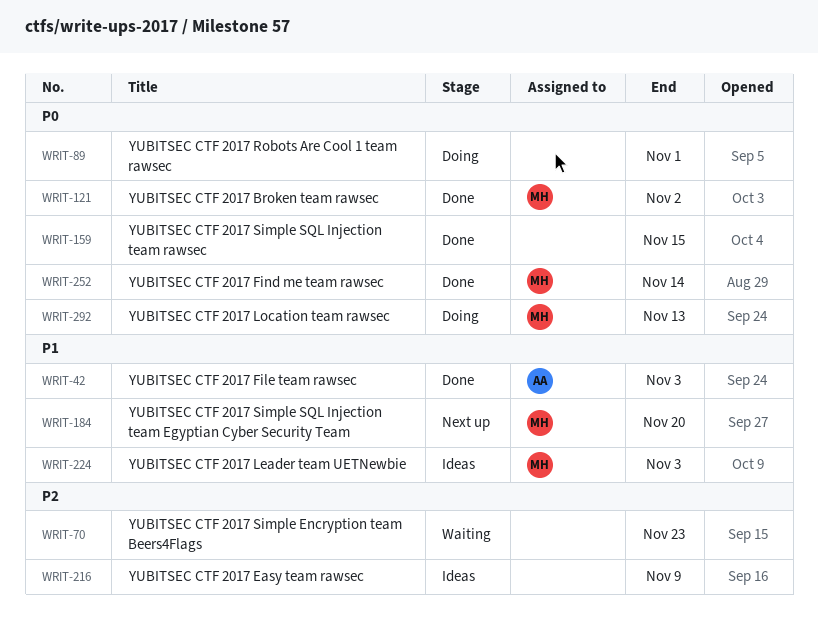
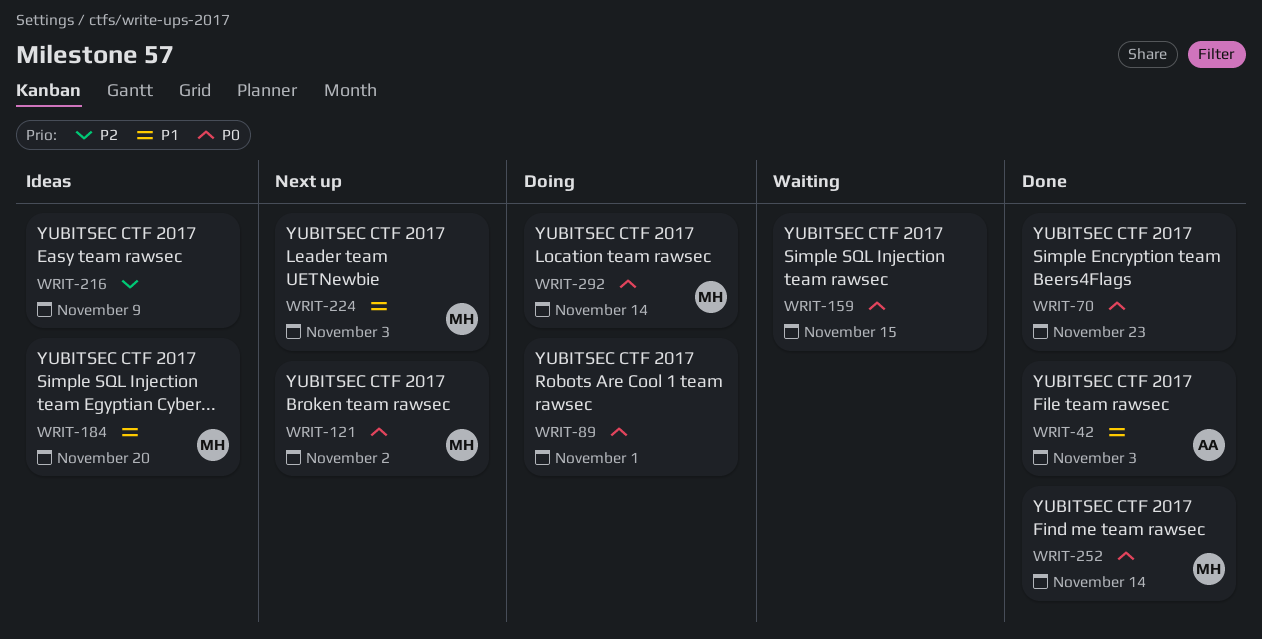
WRIT-70, status: Waiting -> Done
WRIT-70, priority: P2 -> P0
WRIT-121, status: Done -> Next up
WRIT-159, status: Done -> Waiting
WRIT-184, status: Next up -> Ideas
WRIT-224, status: Ideas -> Next up
WRIT-292, due: Nov 13 -> Nov 14

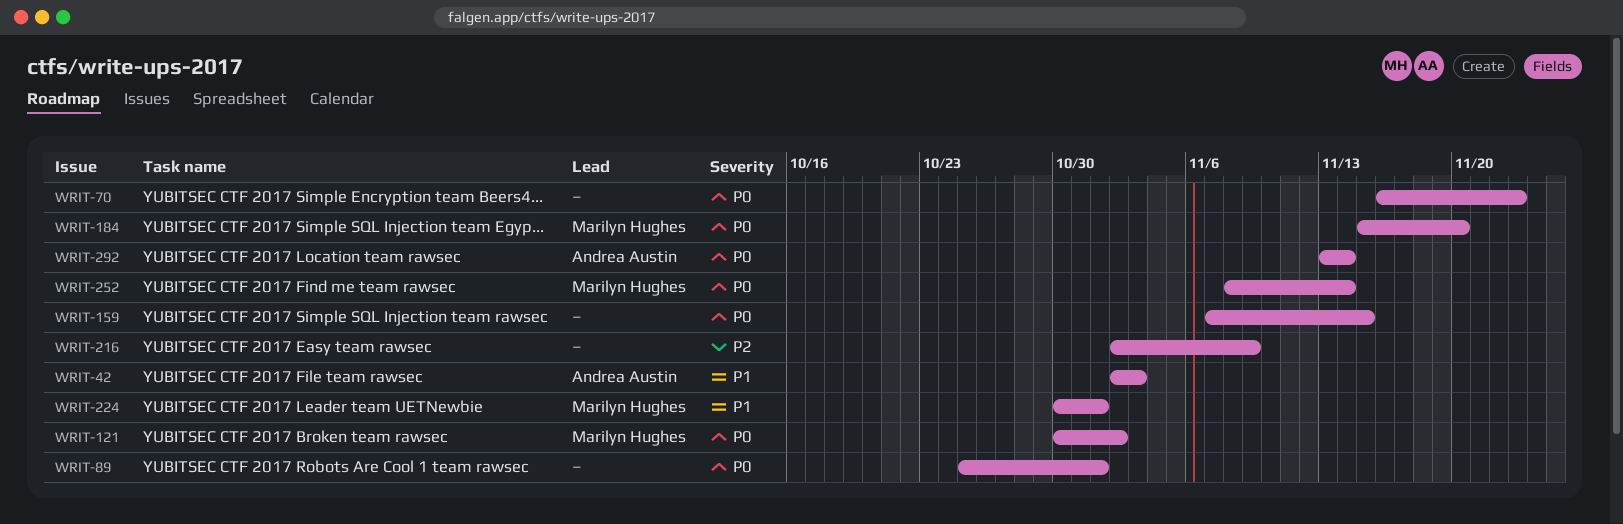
WRIT-184, priority: P1 -> P0
WRIT-224, due: Nov 3 -> Nov 1
WRIT-292, owner: Marilyn Hughes -> Andrea Austin

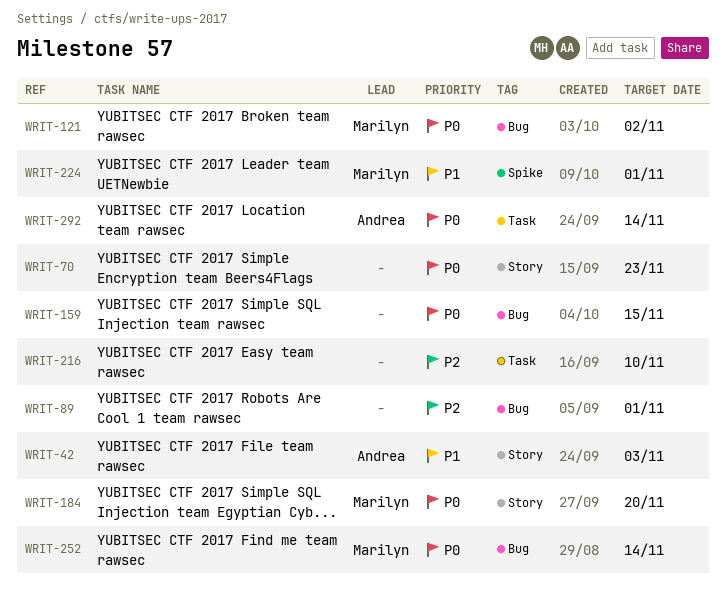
WRIT-89, priority: P0 -> P2
WRIT-216, due: Nov 9 -> Nov 10

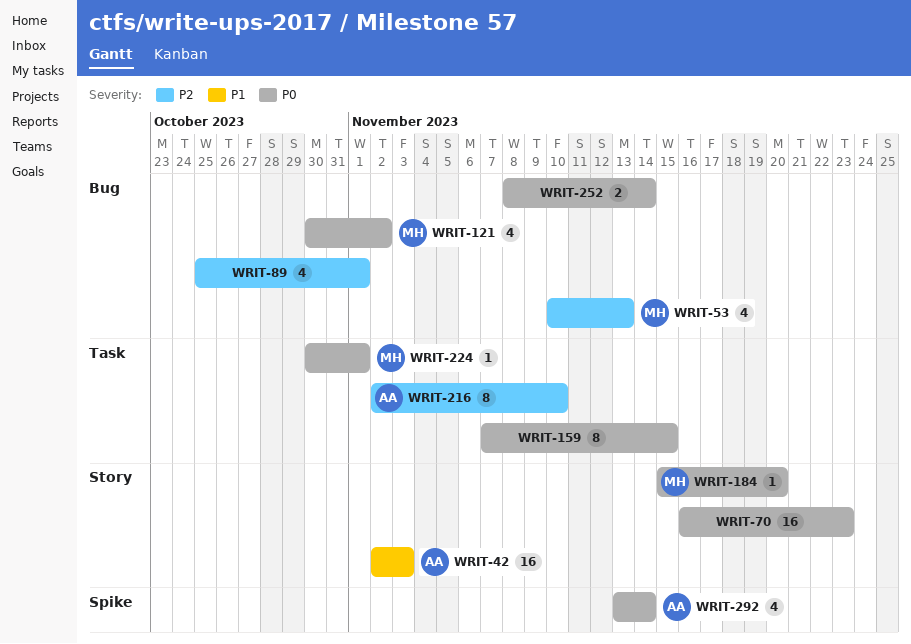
WRIT-53: none -> present
WRIT-159, label: Bug -> Task
WRIT-216, owner: none -> Andrea
WRIT-224, priority: P1 -> P0
WRIT-224, label: Spike -> Task
WRIT-252, owner: Marilyn -> none
WRIT-292, label: Task -> Spike

